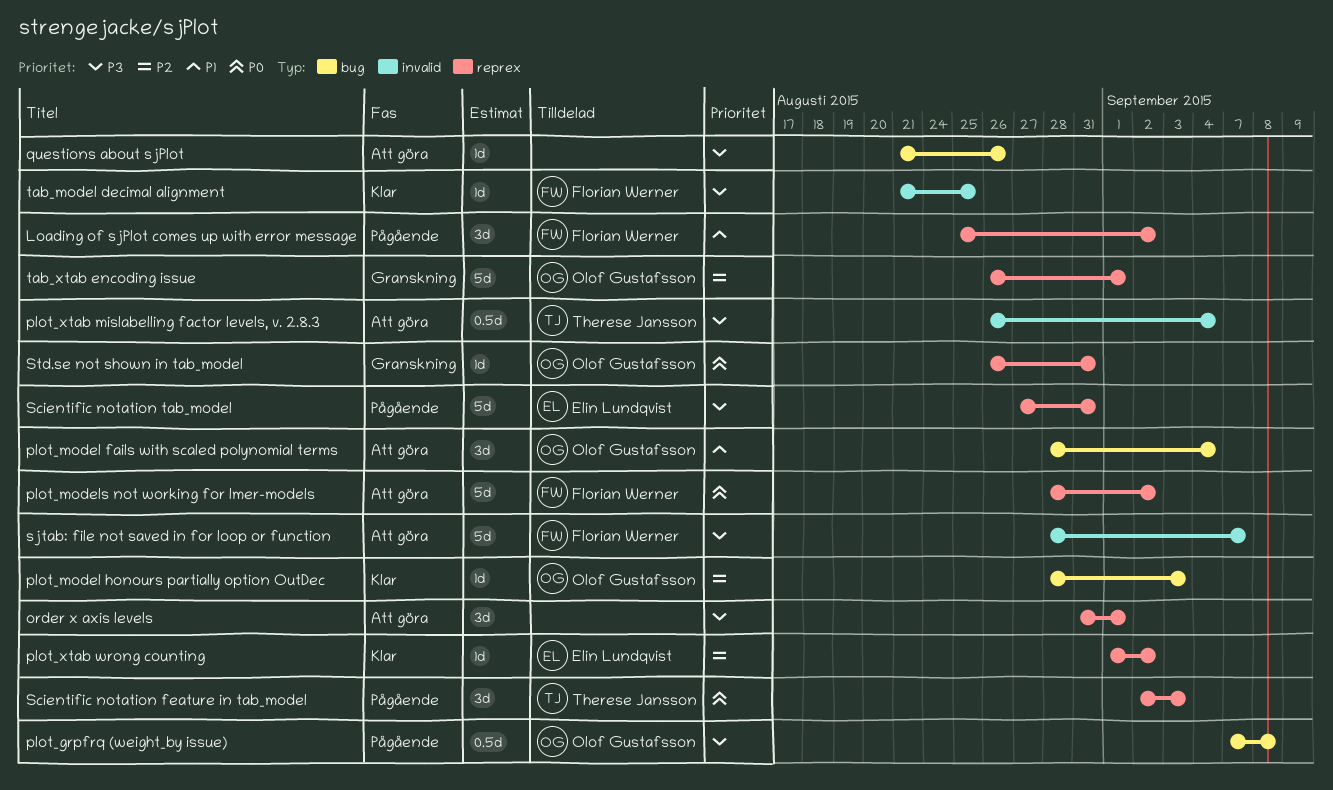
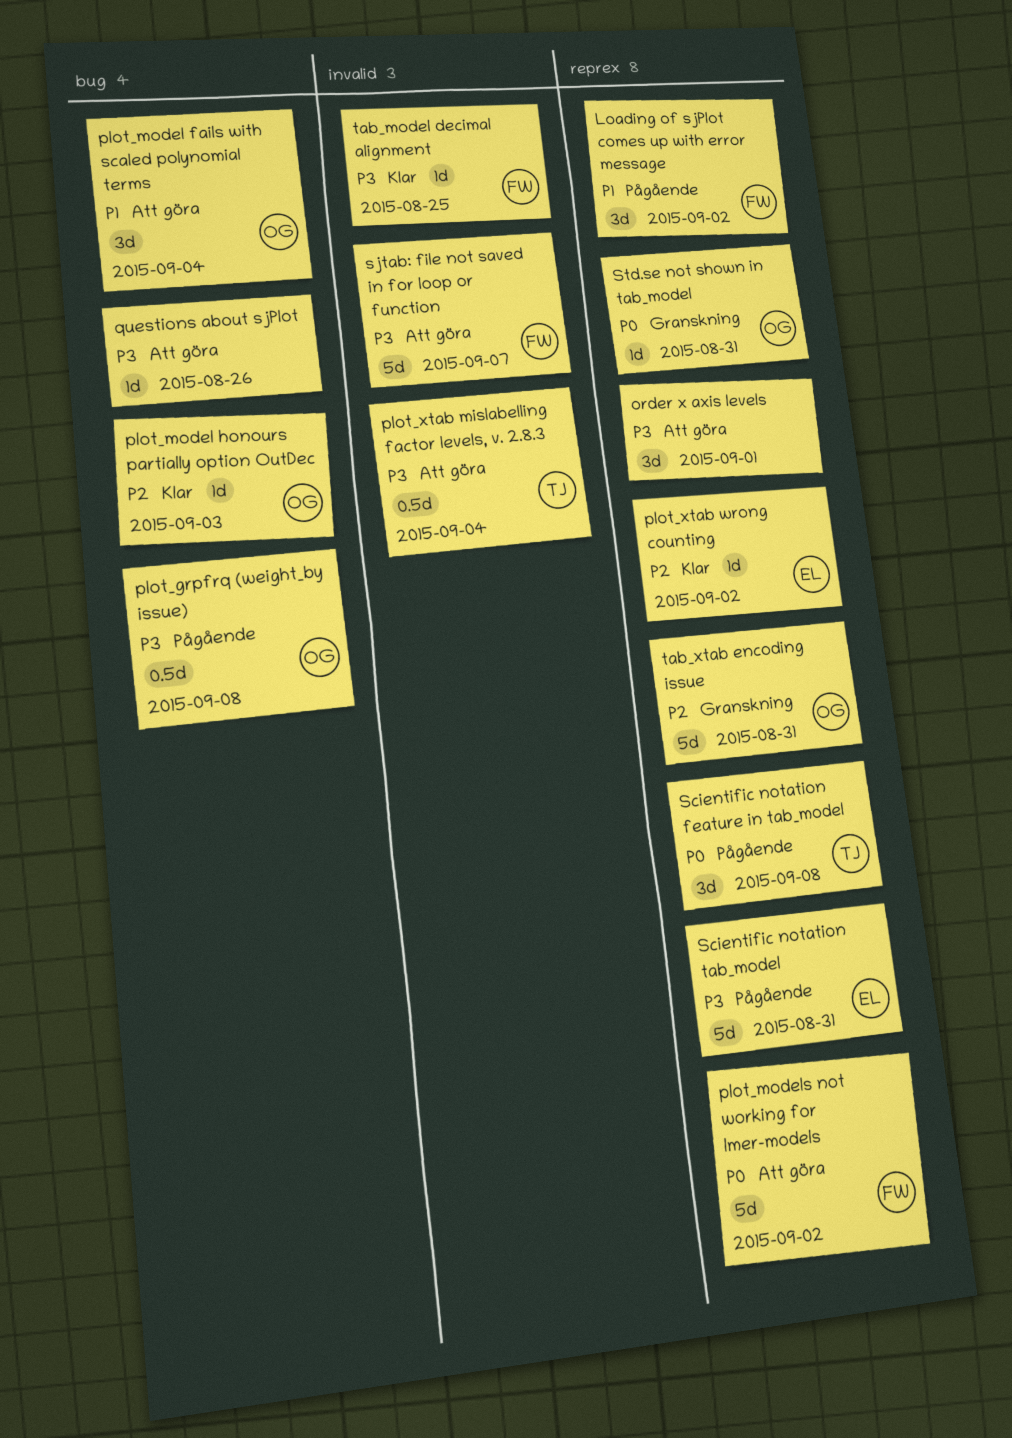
Scientific notation feature in tab_model, due: Sep 3 -> Sep 8
tab_xtab encoding issue, due: Sep 1 -> Aug 31

